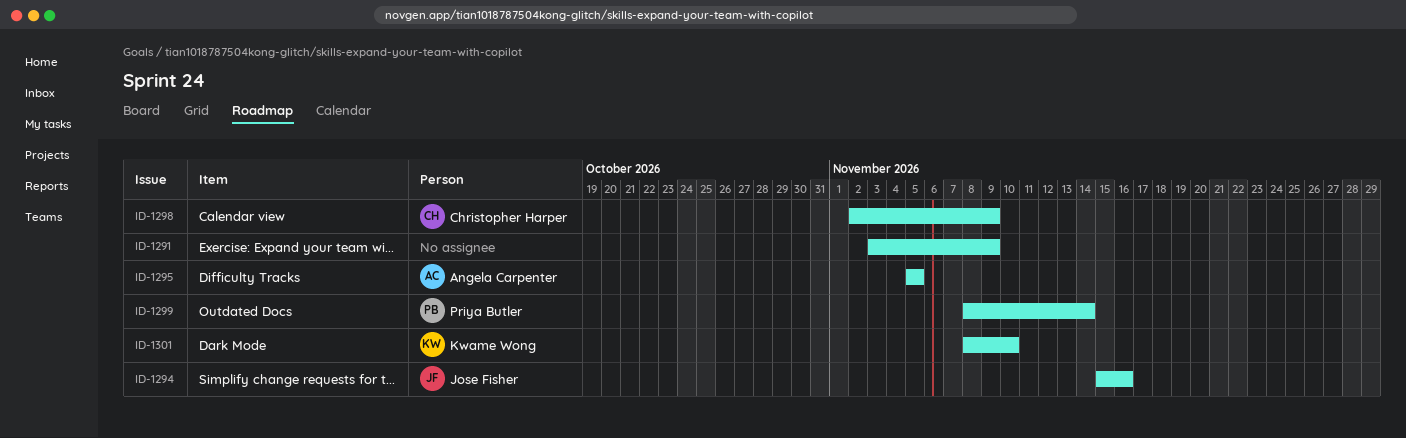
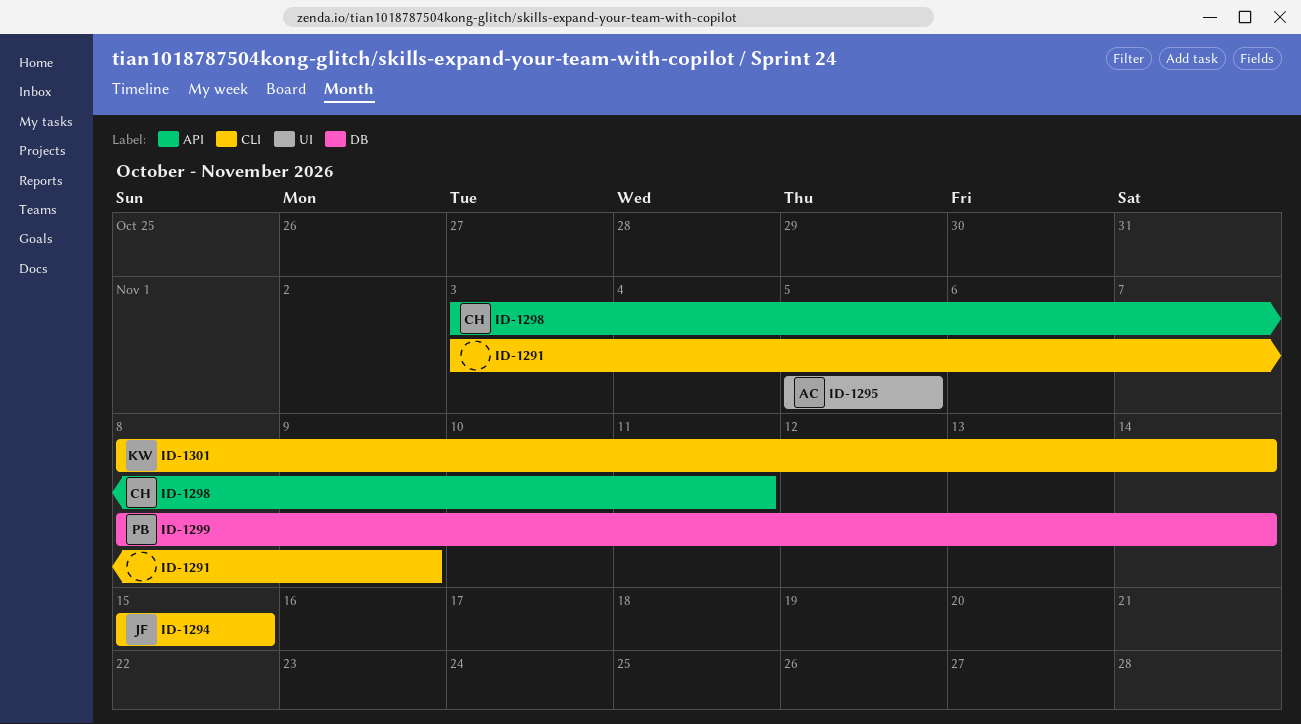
ID-1294, due: Nov 16 -> Nov 15
ID-1298, start: Nov 2 -> Nov 3
ID-1298, due: Nov 9 -> Nov 11
ID-1301, due: Nov 10 -> Nov 14

